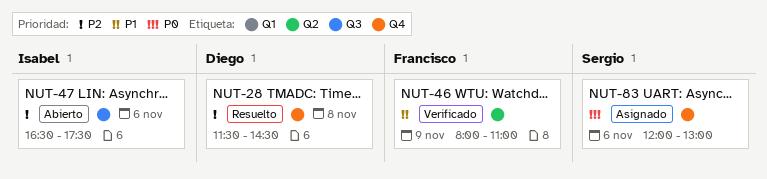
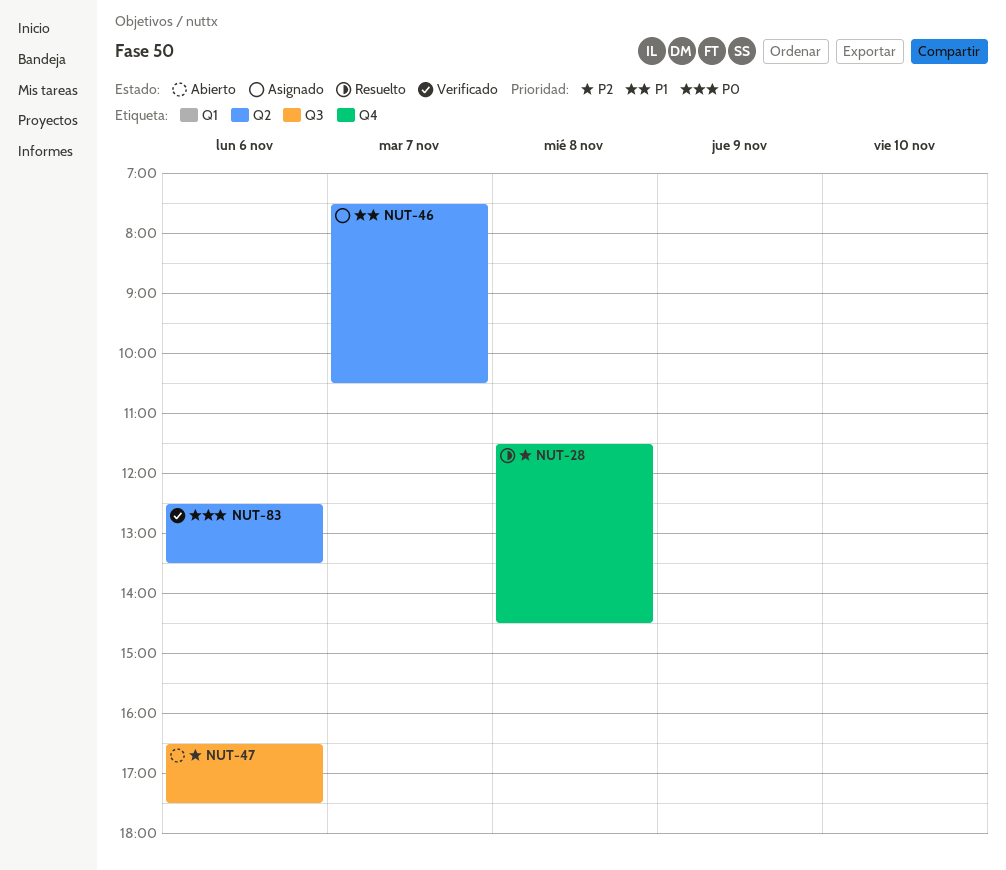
NUT-46, status: Verificado -> Asignado
NUT-46, day: Nov 9 -> Nov 7
NUT-46, begins: 08:00 -> 07:30
NUT-46, ends: 11:00 -> 10:30
NUT-83, status: Asignado -> Verificado
NUT-83, label: Q4 -> Q2
NUT-83, begins: 12:00 -> 12:30
NUT-83, ends: 13:00 -> 13:30

